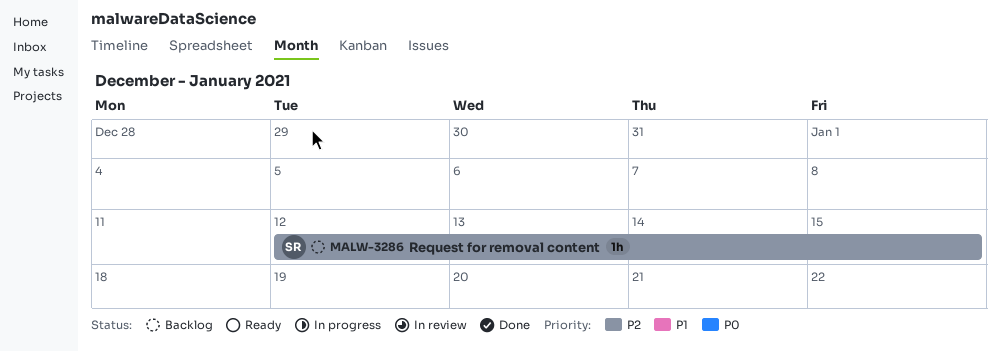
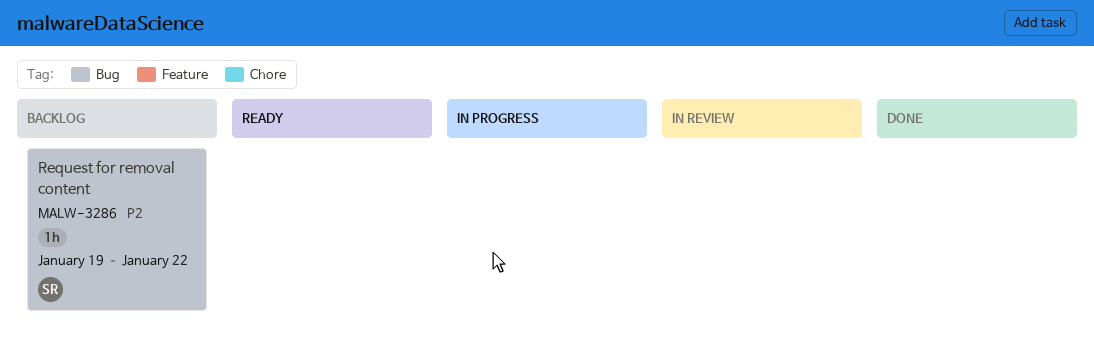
MALW-3286, start: Jan 12 -> Jan 19
MALW-3286, due: Jan 15 -> Jan 22

